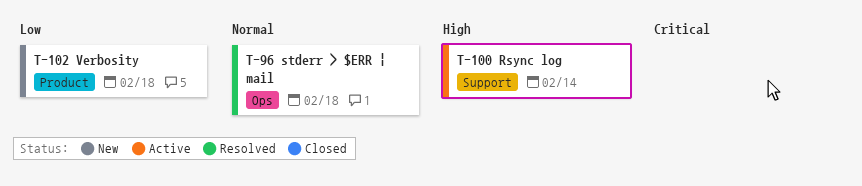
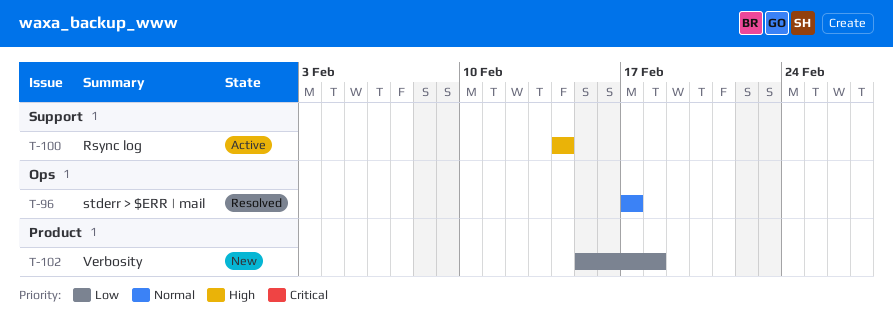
T-96, due: Feb 18 -> Feb 17

